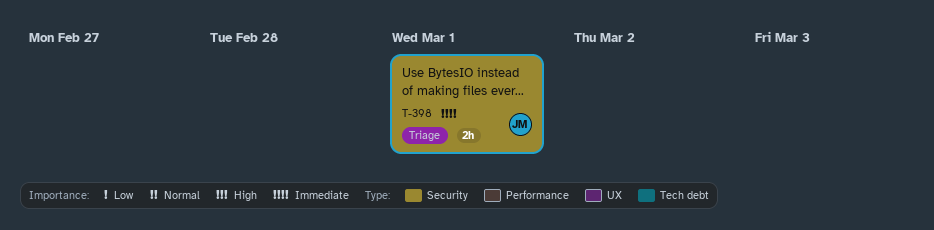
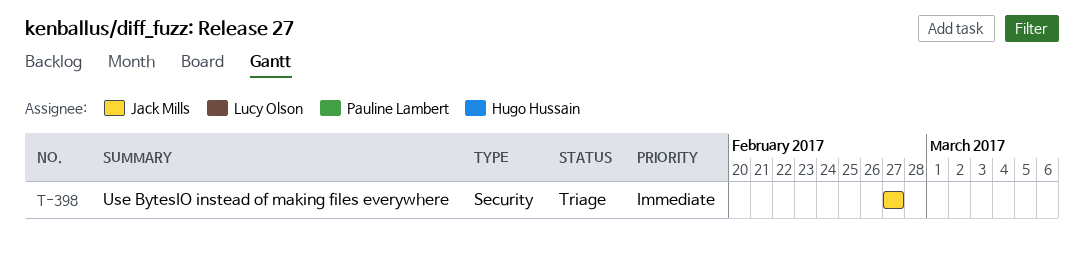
T-398, due: Mar 1 -> Feb 27

